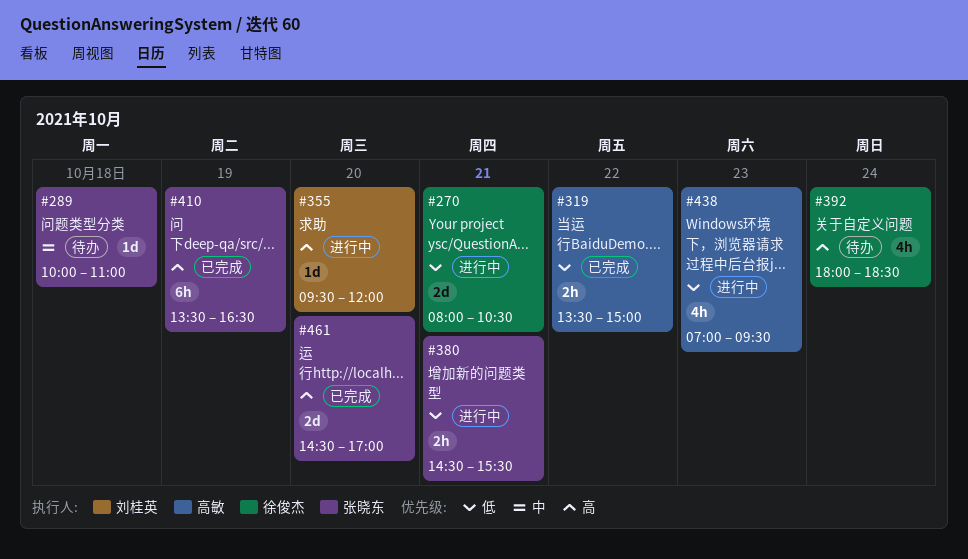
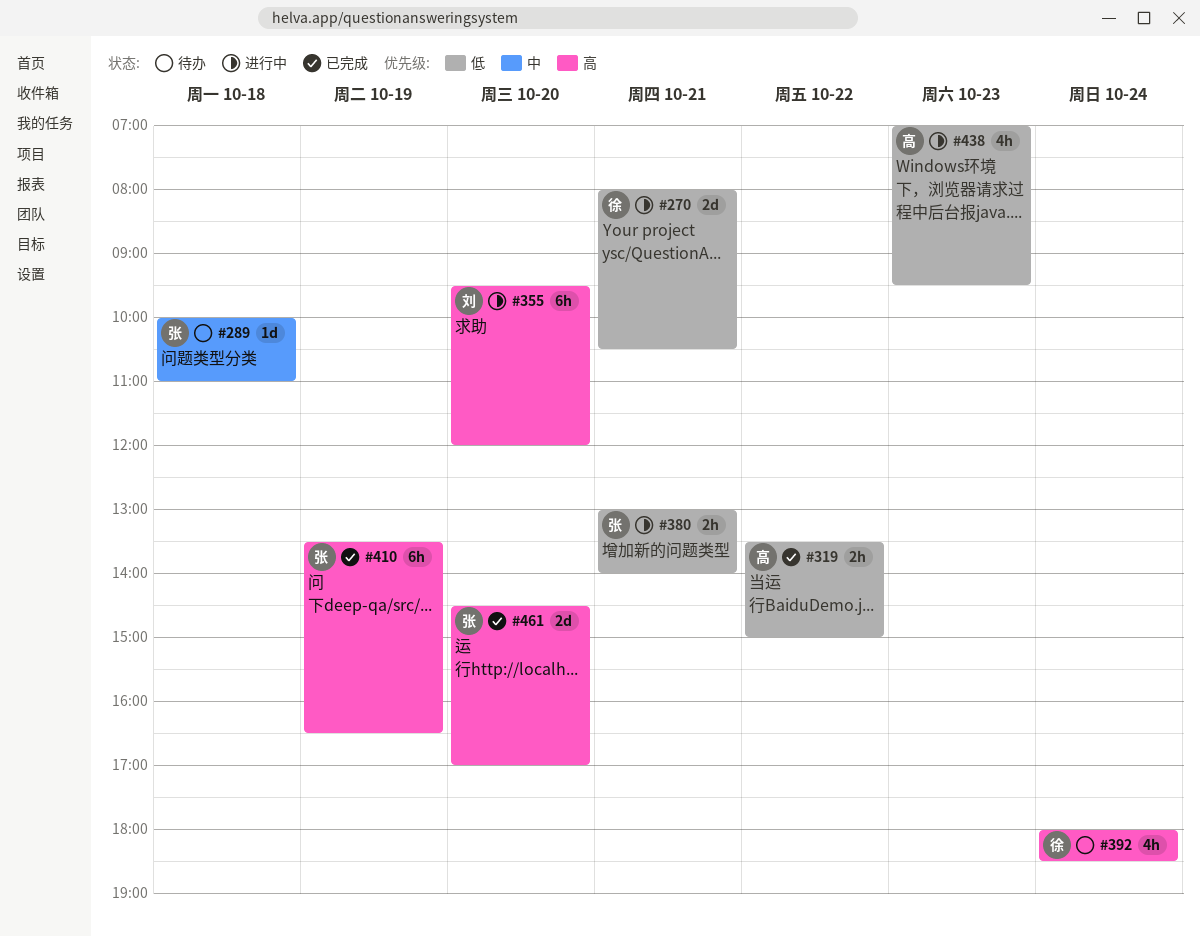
#355, estimate: 1d -> 6h
#380, begins: 14:30 -> 13:00
#380, ends: 15:30 -> 14:00

